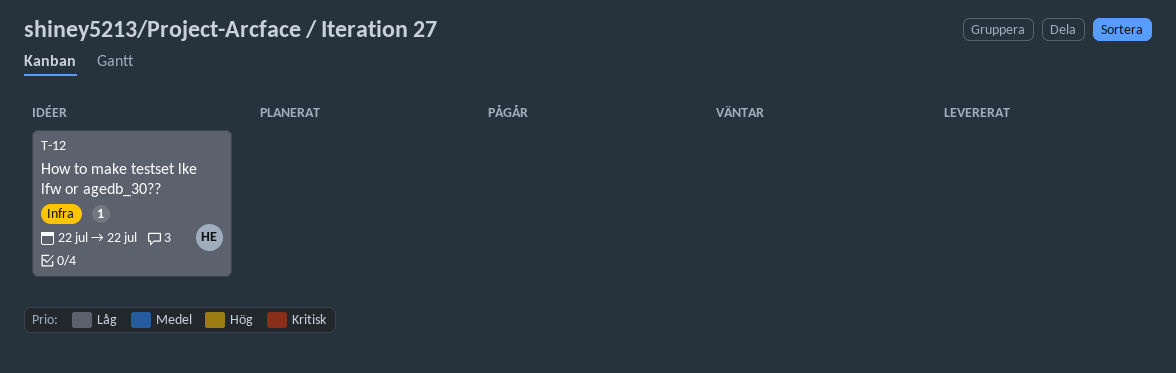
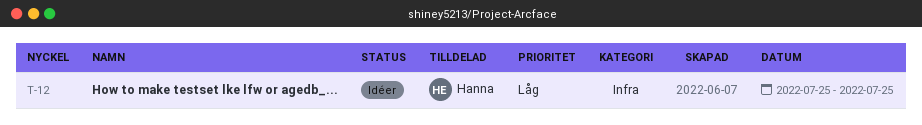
T-12, start: Jul 22 -> Jul 25
T-12, due: Jul 22 -> Jul 25

